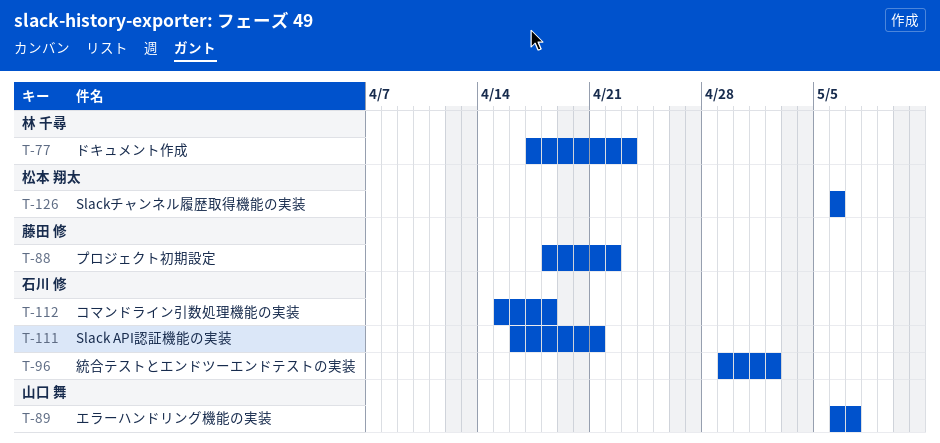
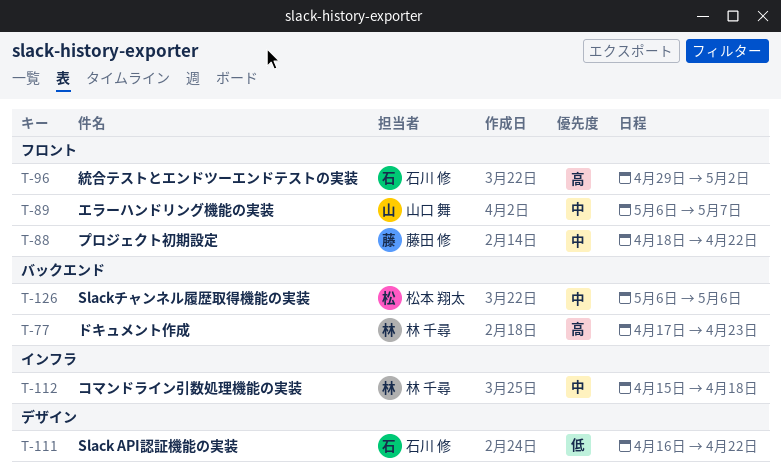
T-111, due: Apr 21 -> Apr 22
T-112, owner: 石川 修 -> 林 千尋

